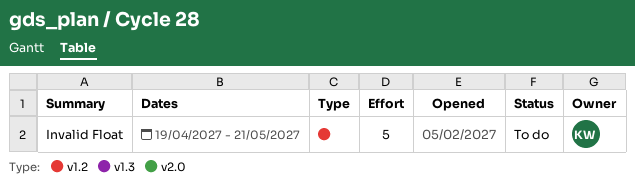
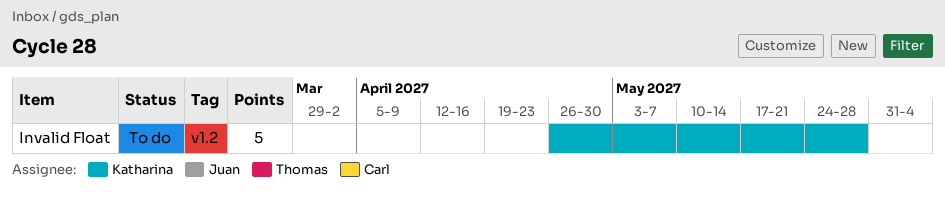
Invalid Float, start: Apr 19 -> Apr 26
Invalid Float, due: May 21 -> May 28

